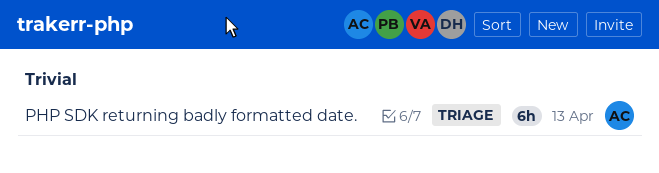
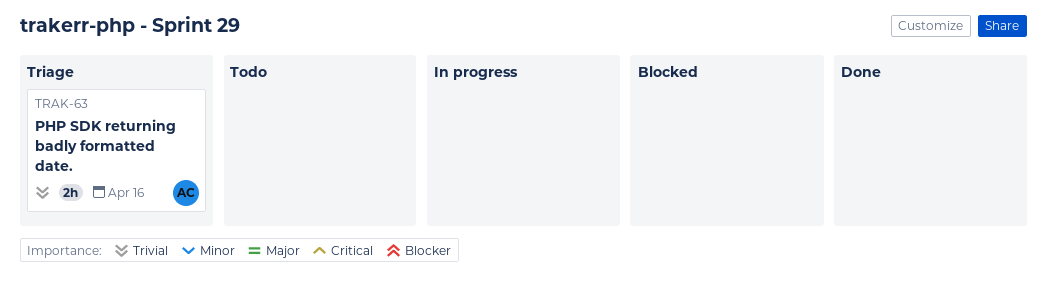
PHP SDK returning badly formatted date., estimate: 6h -> 2h
PHP SDK returning badly formatted date., due: Apr 13 -> Apr 16

